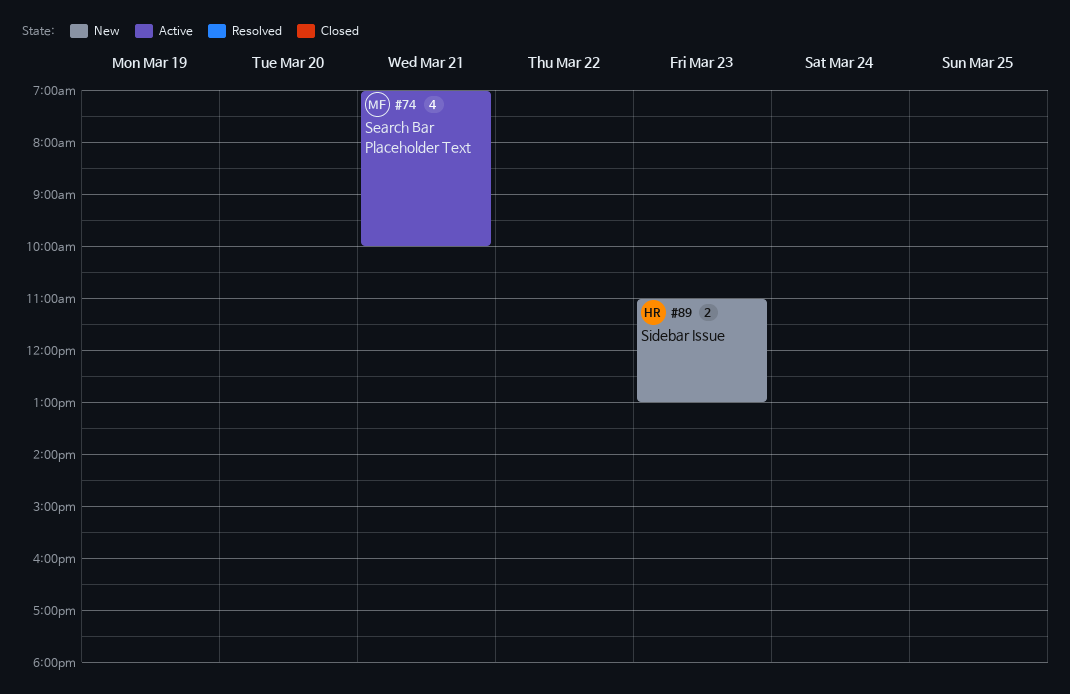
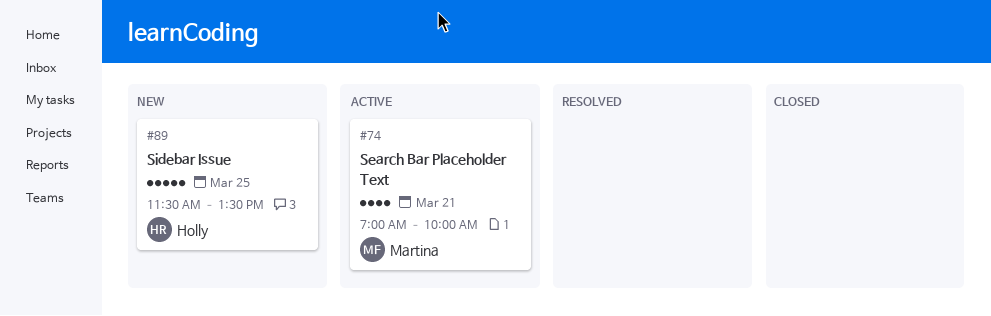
#89, estimate: 2 -> 5
#89, day: Mar 23 -> Mar 25
#89, begins: 11:00 -> 11:30
#89, ends: 13:00 -> 13:30

